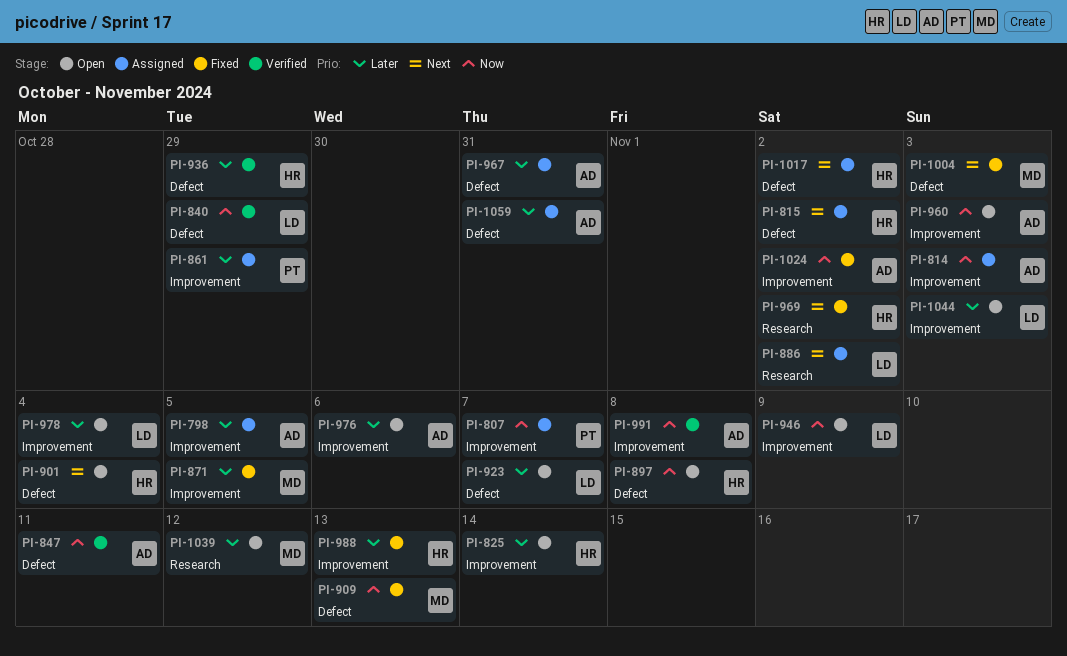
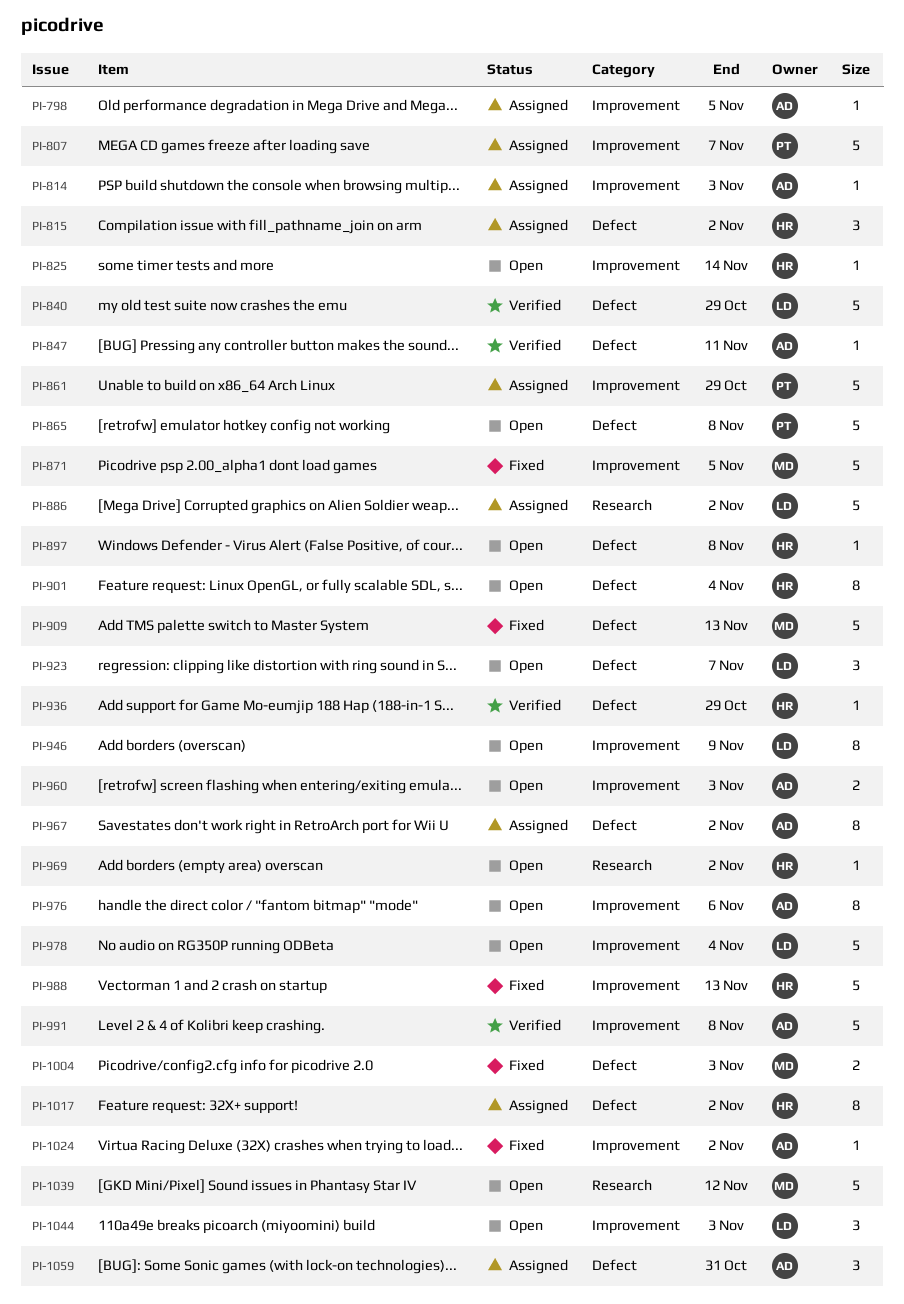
PI-865: none -> present
PI-967, due: Oct 31 -> Nov 2
PI-969, status: Fixed -> Open

